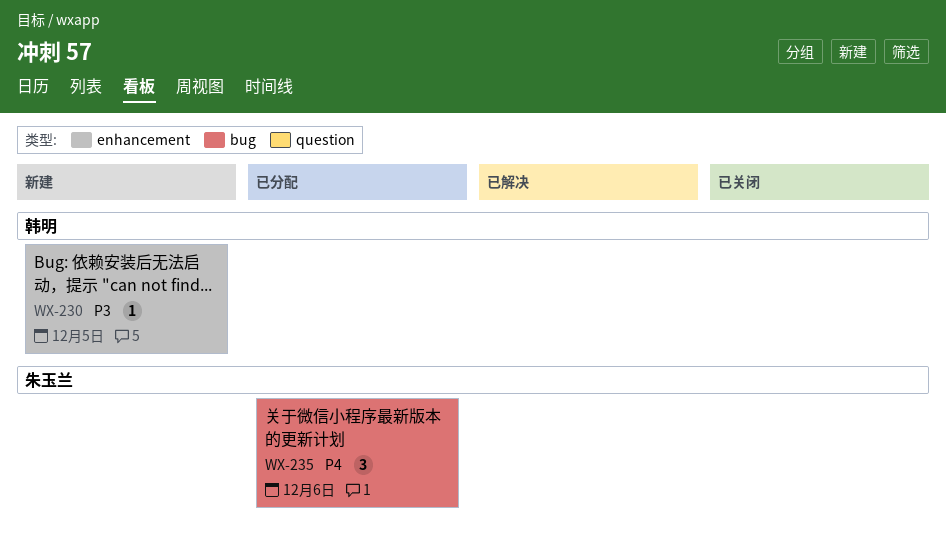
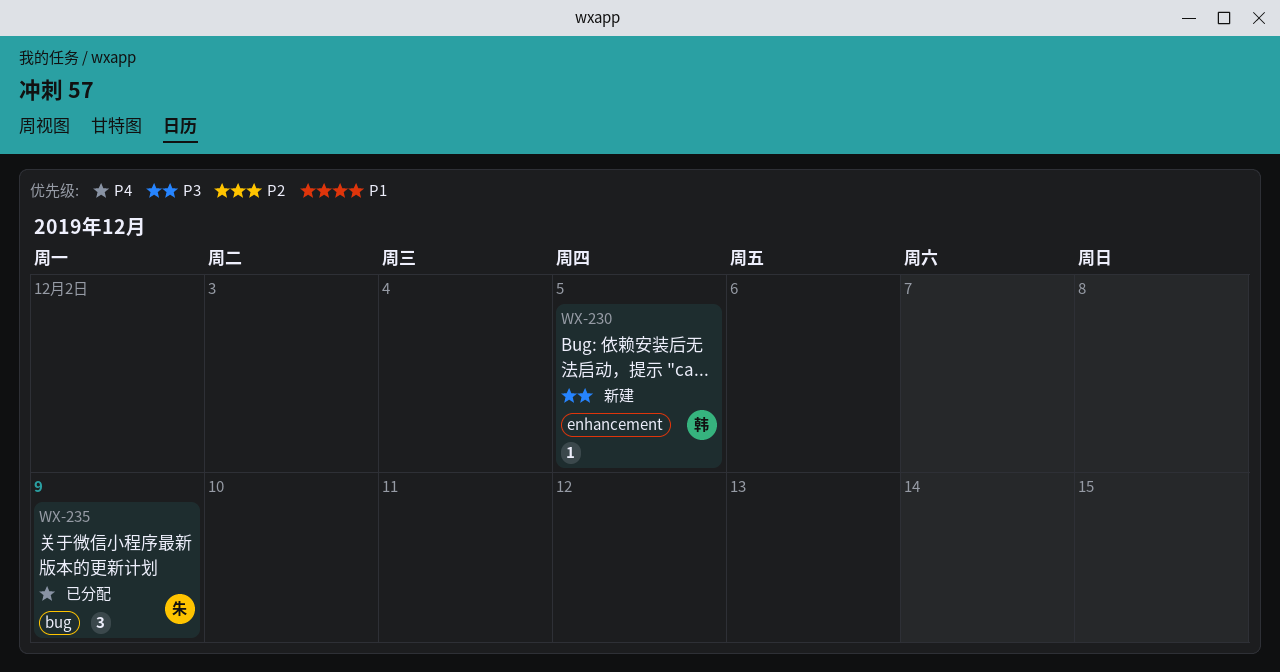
WX-235, due: Dec 6 -> Dec 9

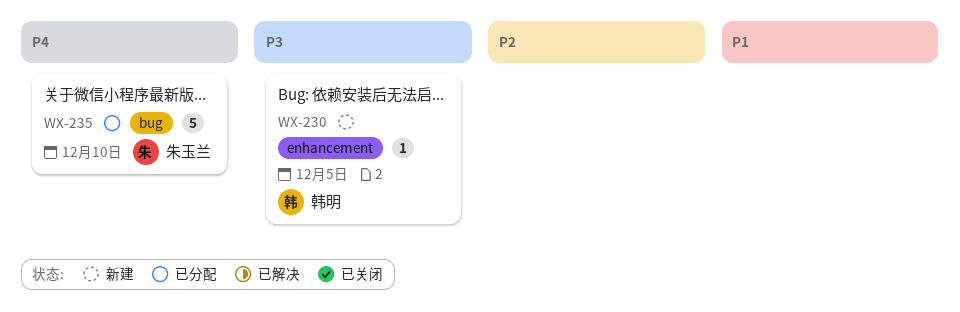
WX-235, estimate: 3 -> 5
WX-235, due: Dec 9 -> Dec 10

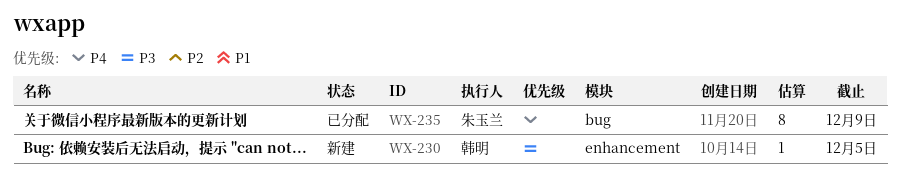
WX-235, estimate: 5 -> 8
WX-235, due: Dec 10 -> Dec 9

